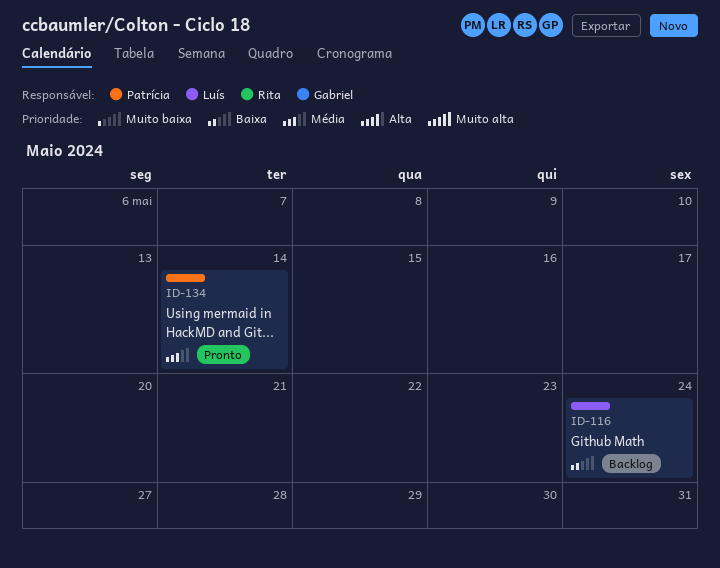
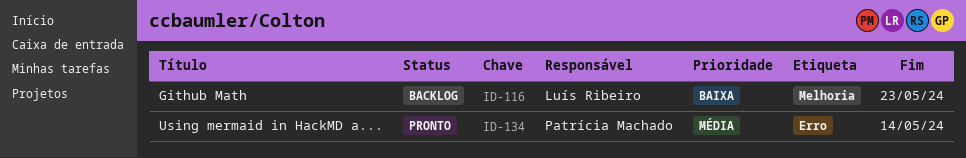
ID-116, due: May 24 -> May 23

